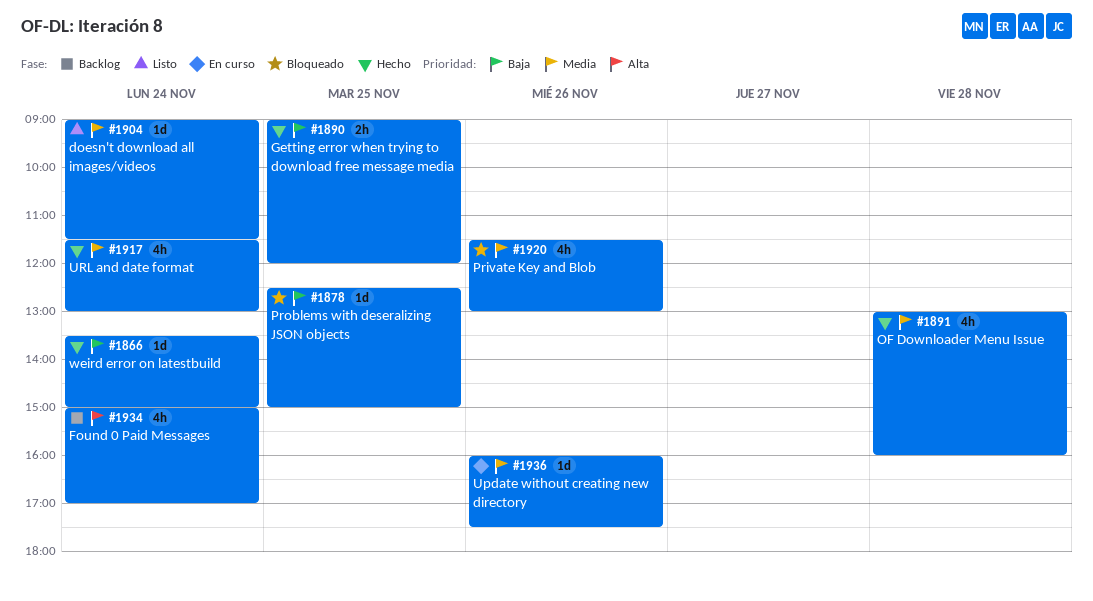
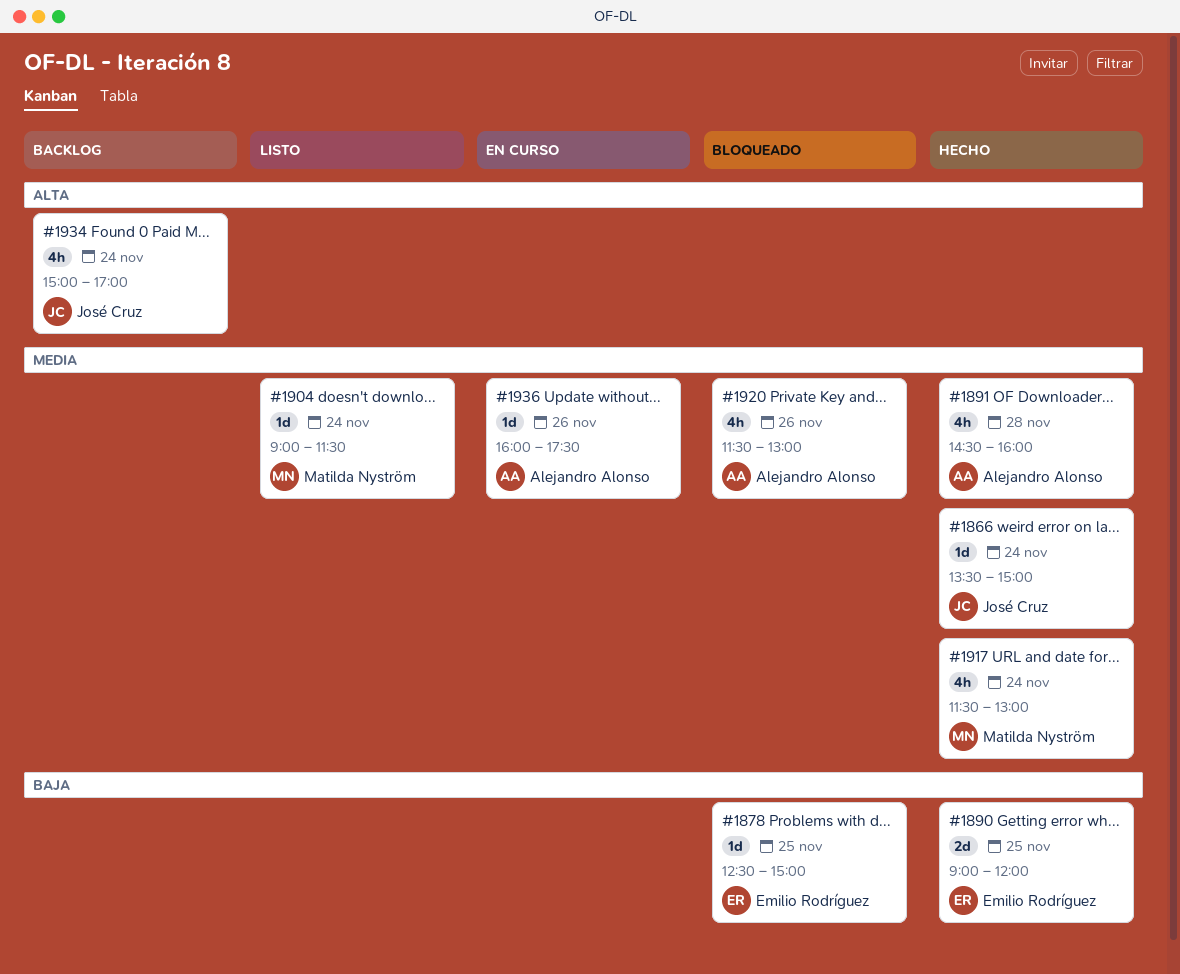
#1866, priority: Baja -> Media
#1890, estimate: 2h -> 2d
#1891, begins: 13:00 -> 14:30

